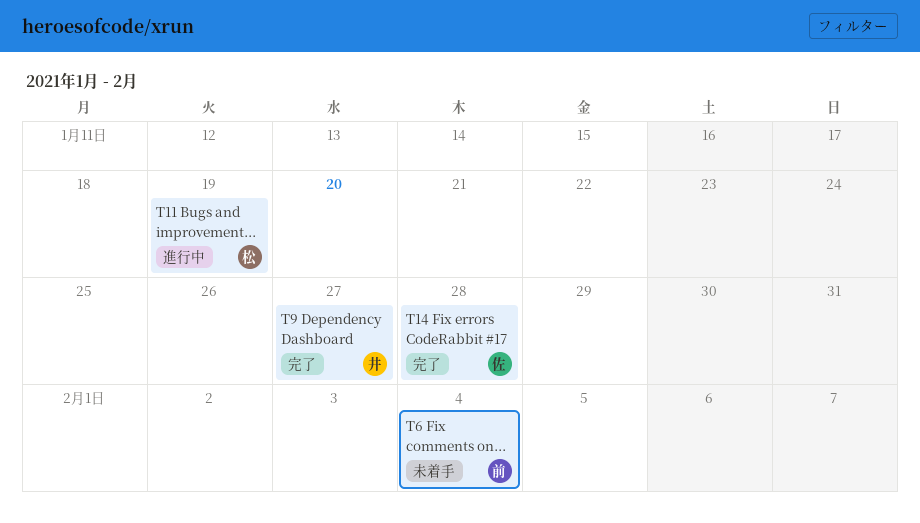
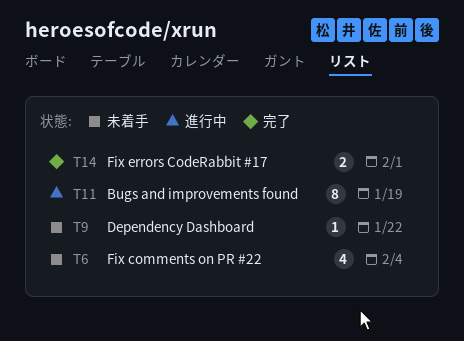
T9, status: 完了 -> 未着手
T9, due: Jan 27 -> Jan 22
T14, due: Jan 28 -> Feb 1

